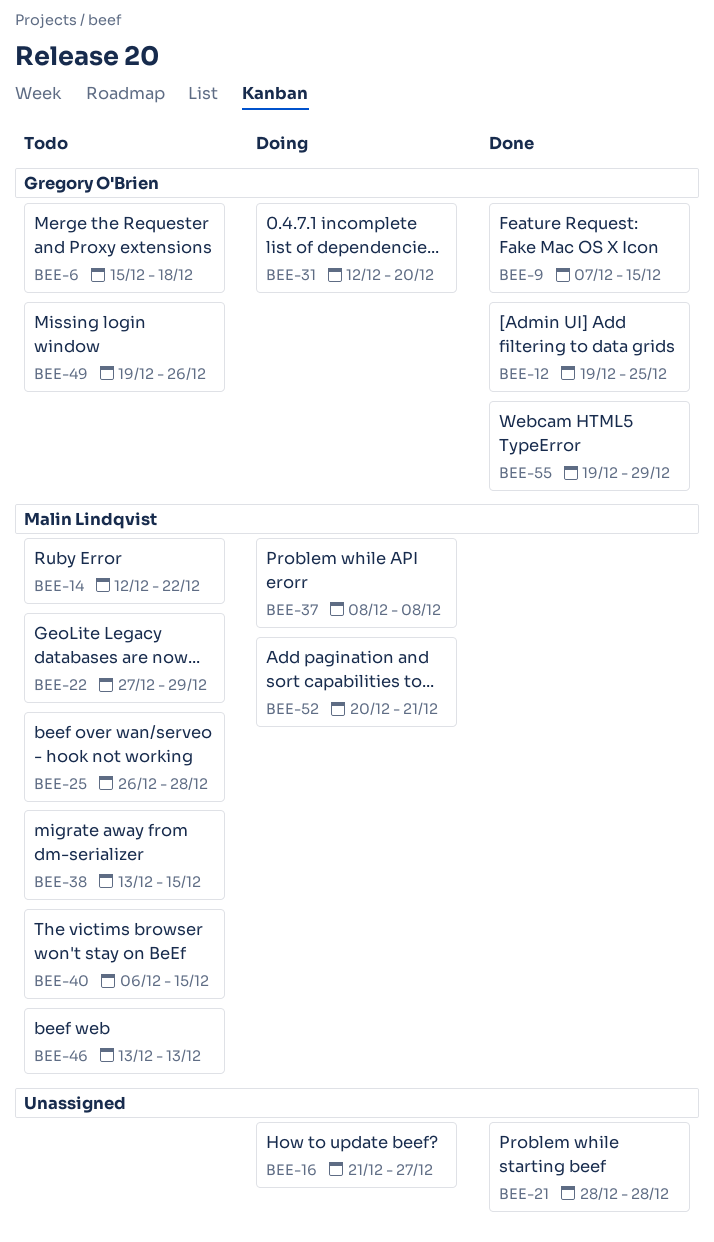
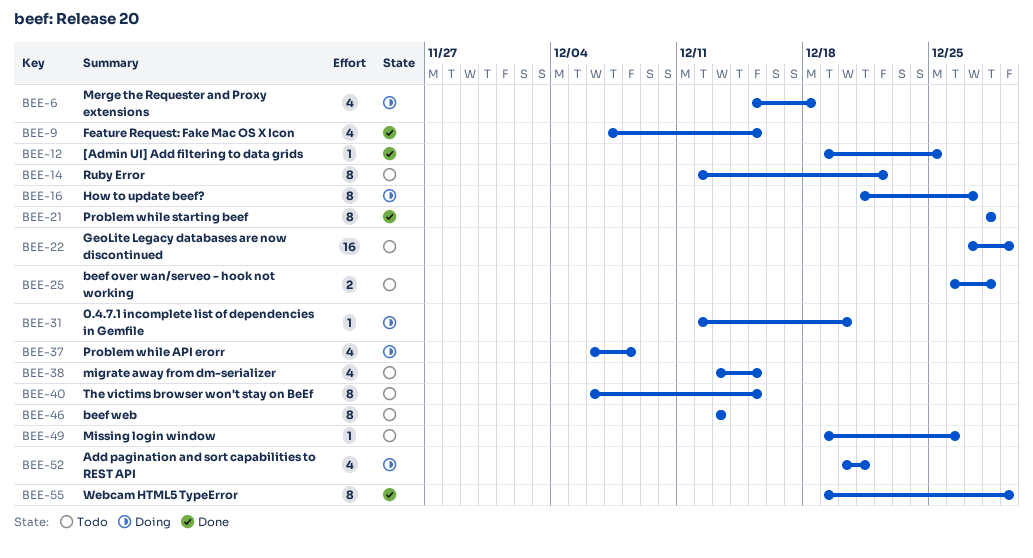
BEE-6, status: Todo -> Doing
BEE-37, start: Dec 8 -> Dec 6

